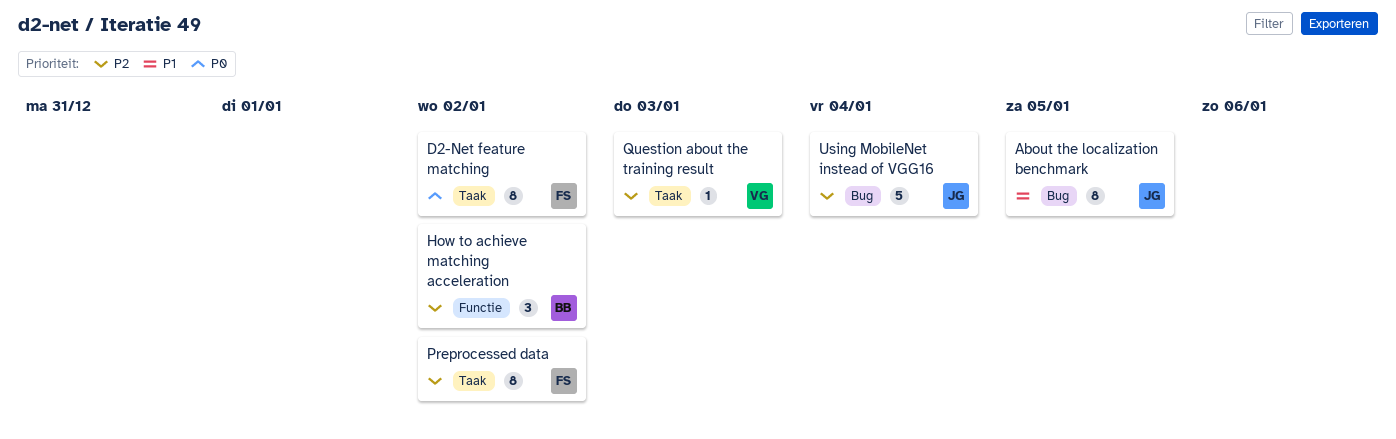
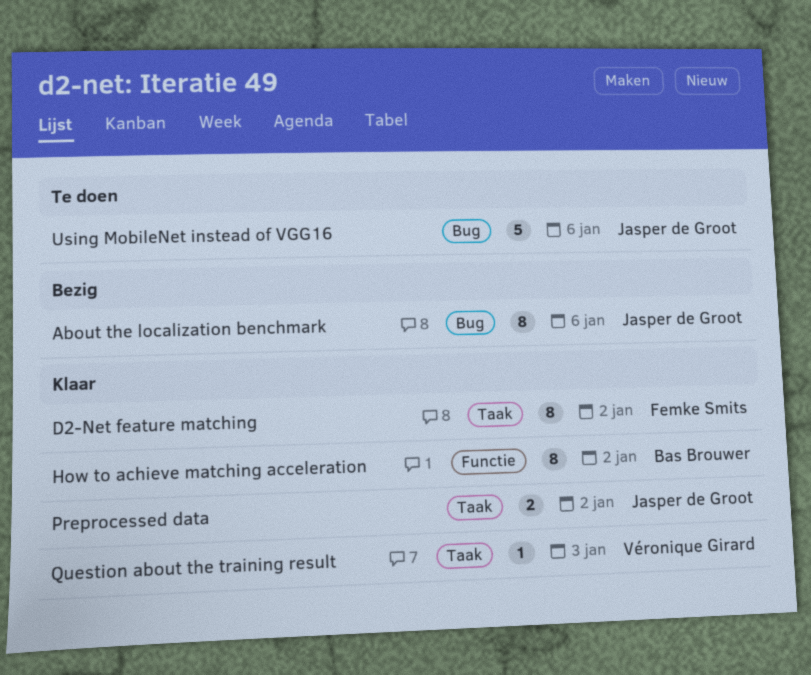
About the localization benchmark, due: Jan 5 -> Jan 6
How to achieve matching acceleration, estimate: 3 -> 8
Preprocessed data, owner: Femke Smits -> Jasper de Groot
Preprocessed data, estimate: 8 -> 2
Using MobileNet instead of VGG16, due: Jan 4 -> Jan 6

